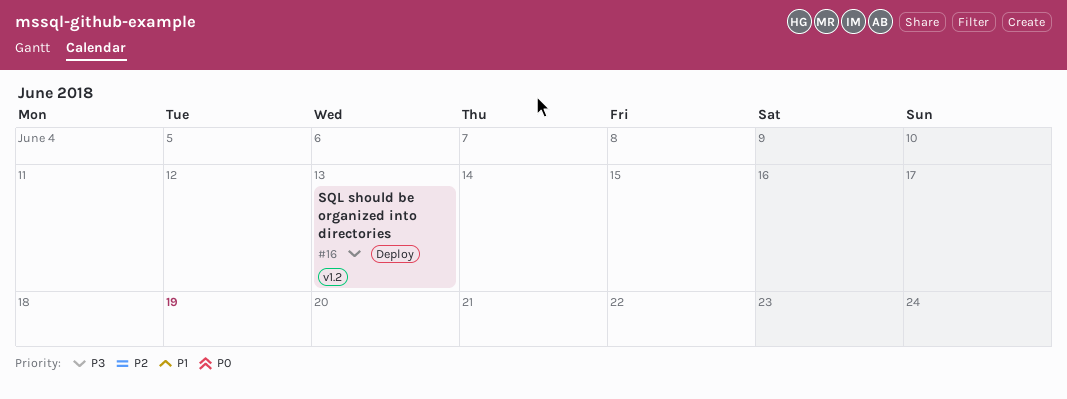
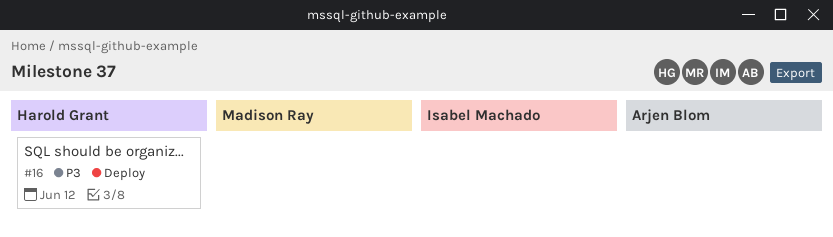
#16, due: Jun 13 -> Jun 12

